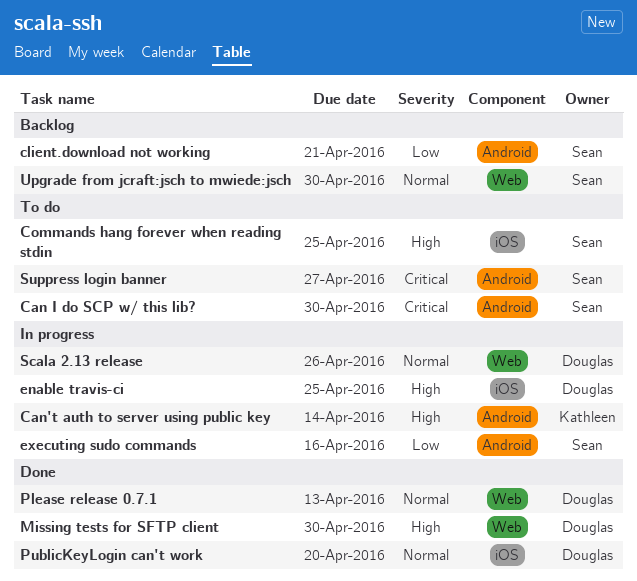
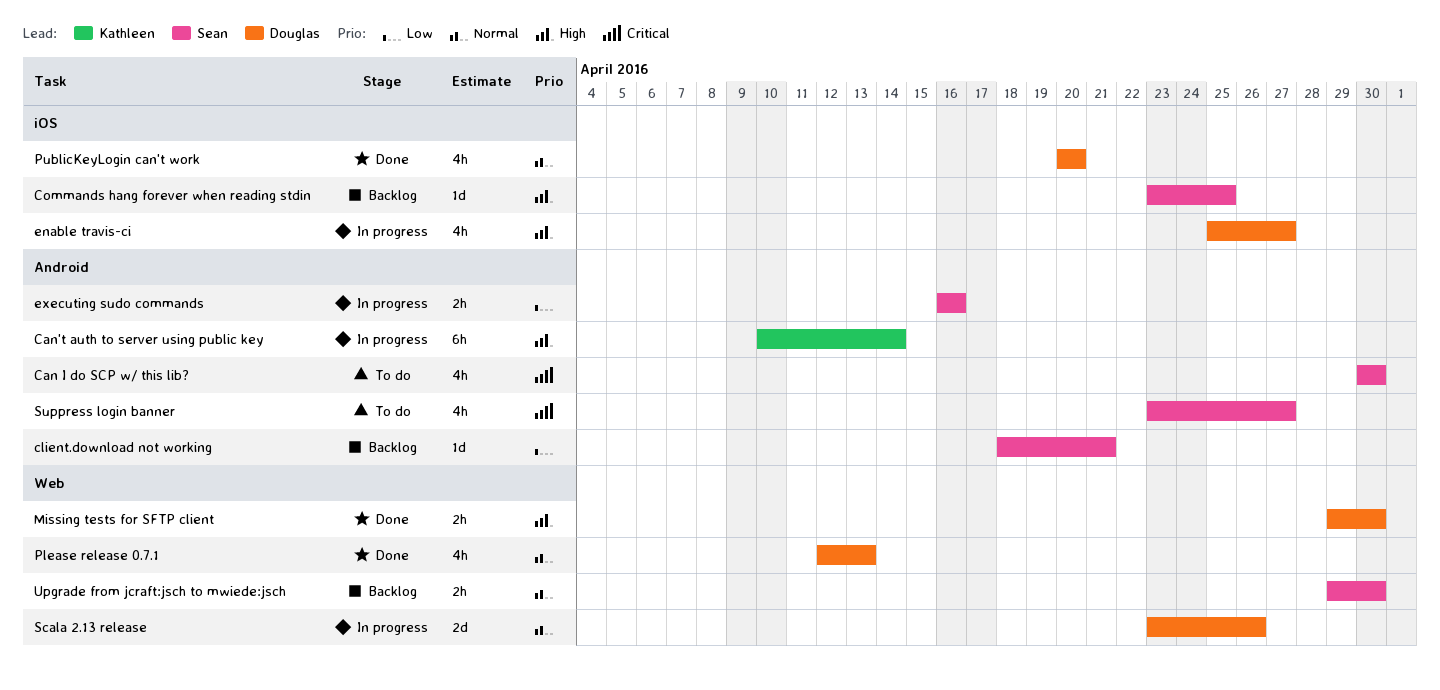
Commands hang forever when reading stdin, status: To do -> Backlog
enable travis-ci, due: Apr 25 -> Apr 27

